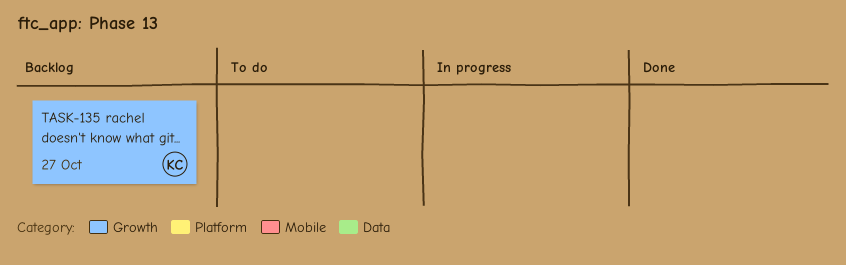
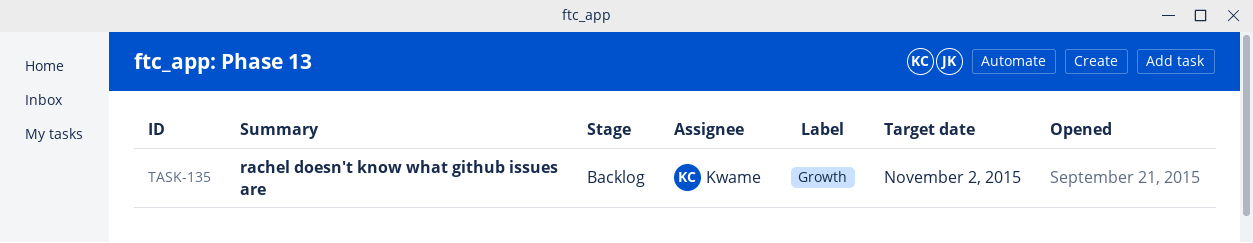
TASK-135, due: Oct 27 -> Nov 2

